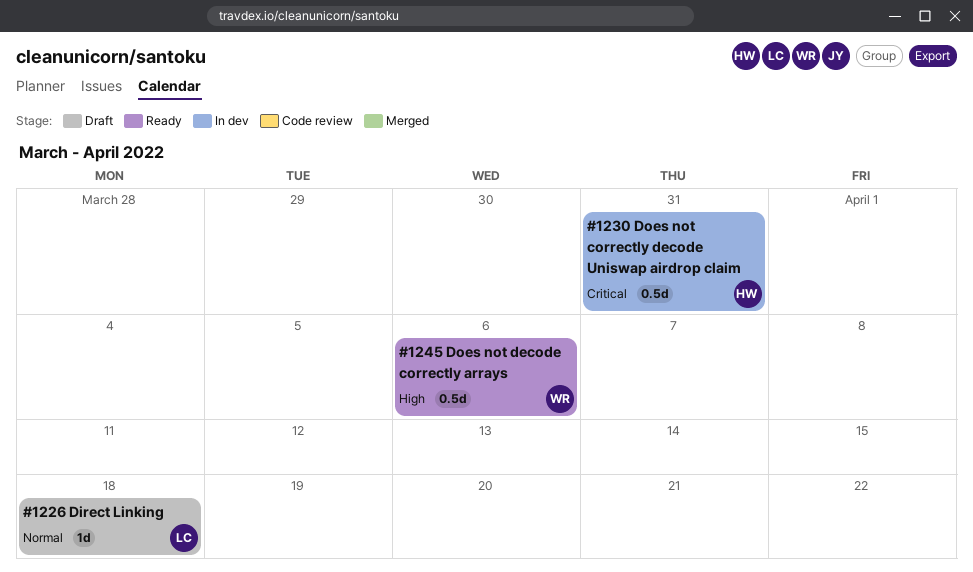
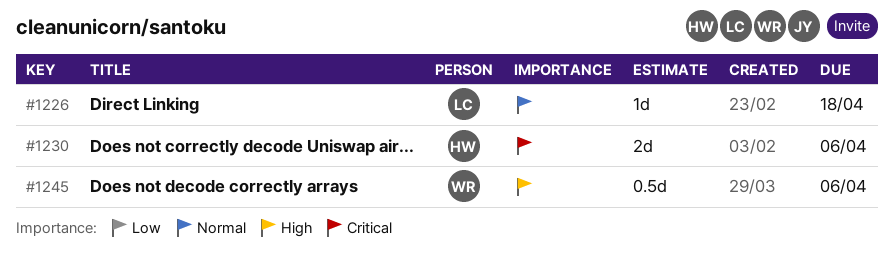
#1230, estimate: 0.5d -> 2d
#1230, due: Mar 31 -> Apr 6

